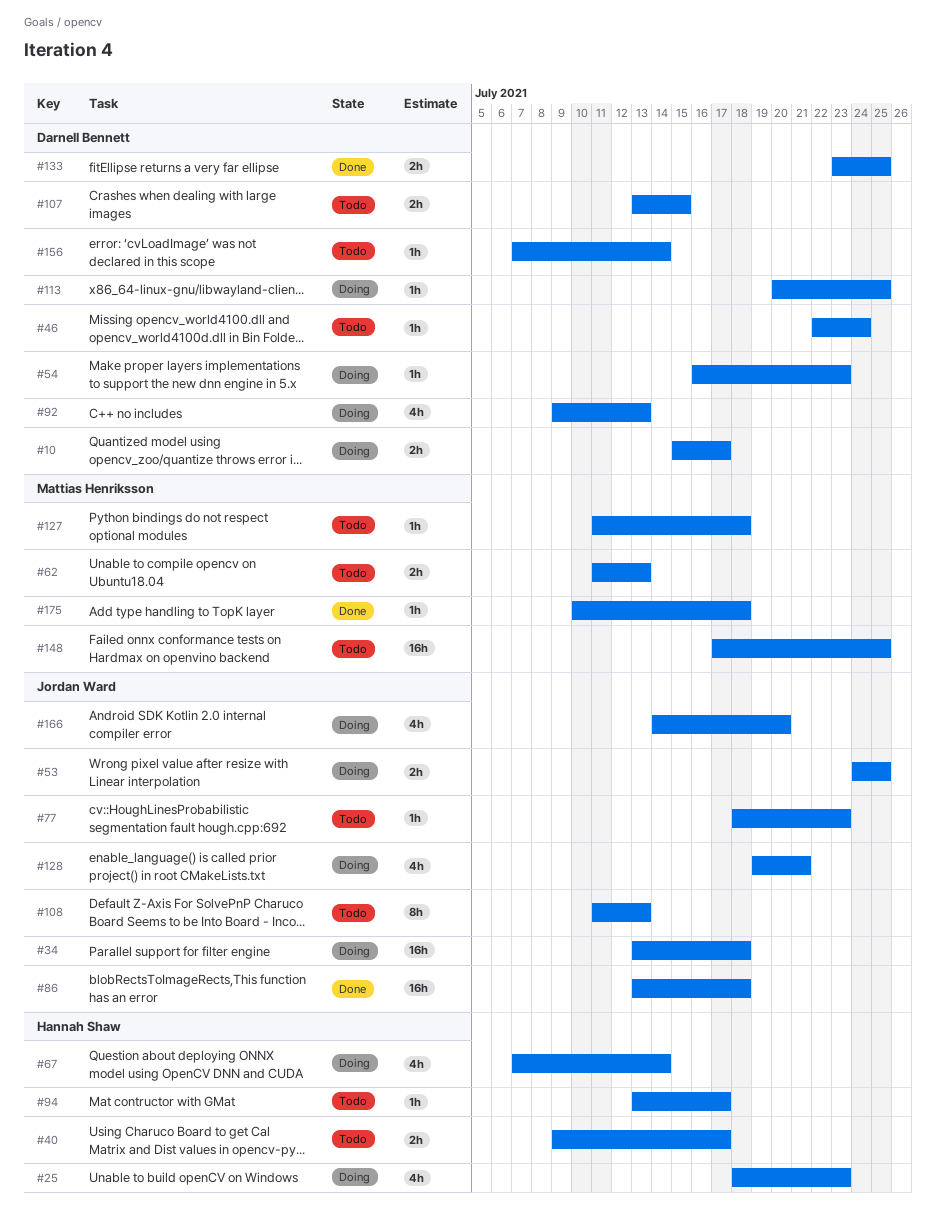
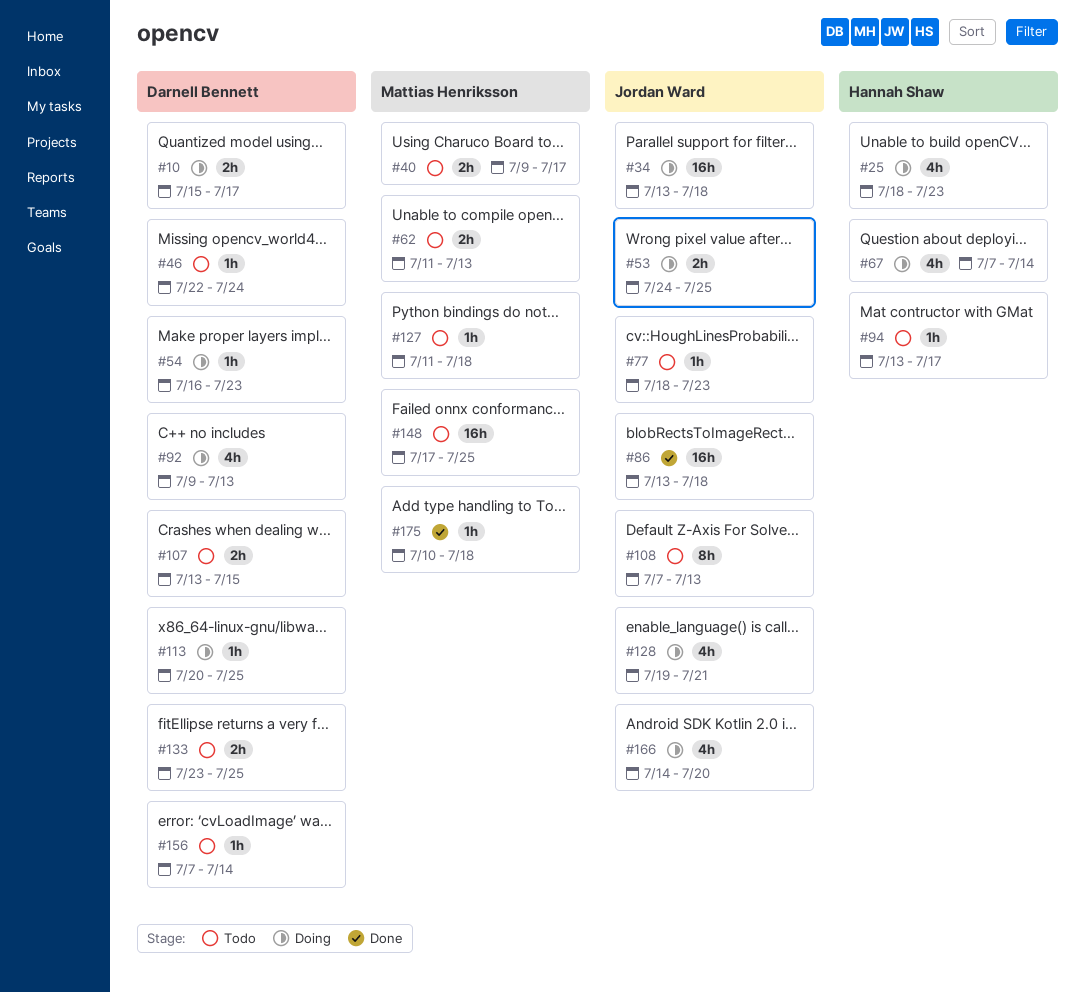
#40, owner: Hannah Shaw -> Mattias Henriksson
#108, start: Jul 11 -> Jul 7
#133, status: Done -> Todo

